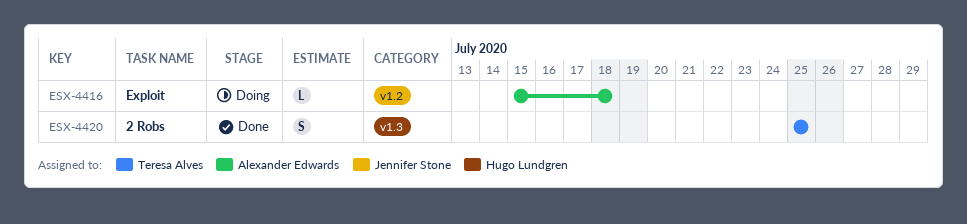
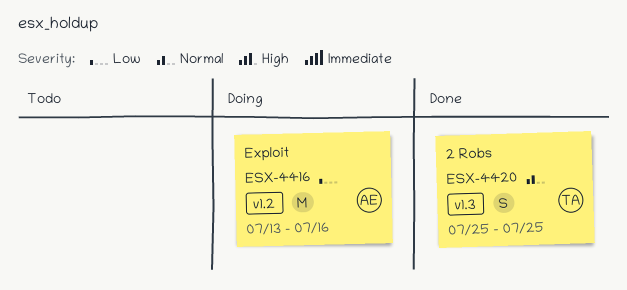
ESX-4416, estimate: L -> M
ESX-4416, start: Jul 15 -> Jul 13
ESX-4416, due: Jul 18 -> Jul 16

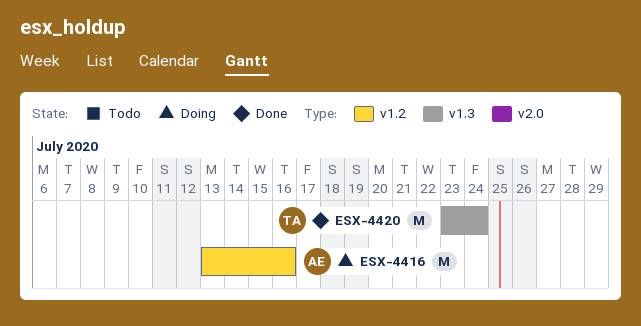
ESX-4420, estimate: S -> M
ESX-4420, start: Jul 25 -> Jul 23
ESX-4420, due: Jul 25 -> Jul 24

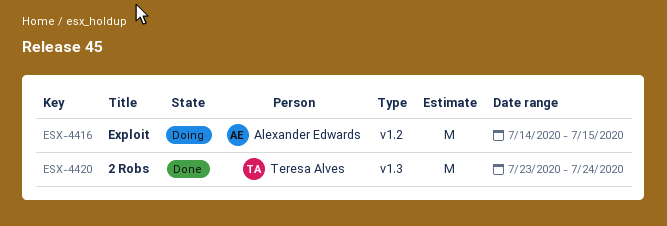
ESX-4416, start: Jul 13 -> Jul 14
ESX-4416, due: Jul 16 -> Jul 15

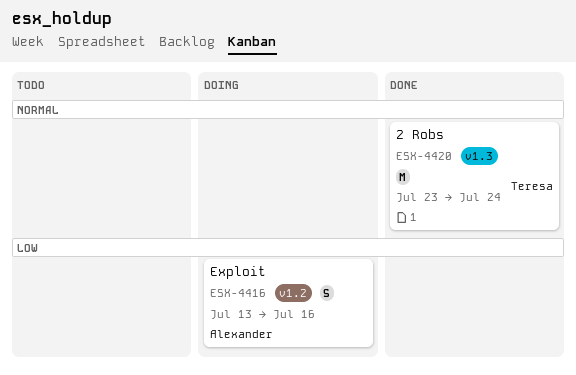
ESX-4416, estimate: M -> S
ESX-4416, start: Jul 14 -> Jul 13
ESX-4416, due: Jul 15 -> Jul 16

